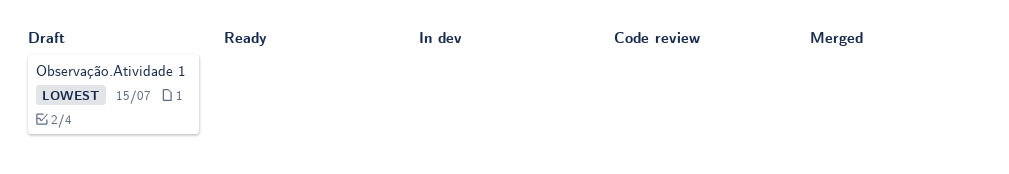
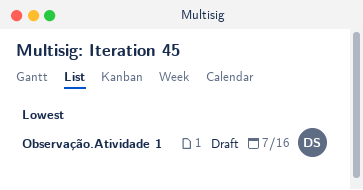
Observação.Atividade 1, due: Jul 15 -> Jul 16

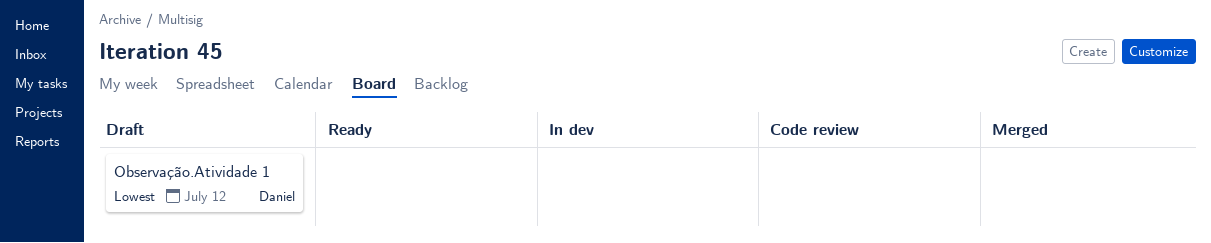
Observação.Atividade 1, due: Jul 16 -> Jul 12

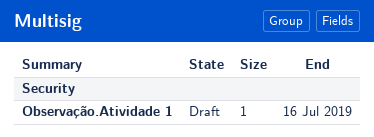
Observação.Atividade 1, due: Jul 12 -> Jul 16

